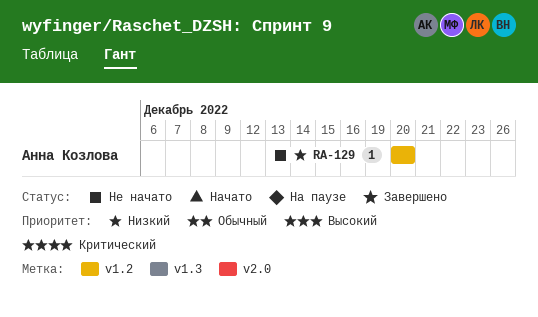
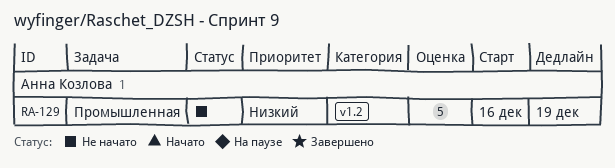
RA-129, estimate: 1 -> 5
RA-129, start: Dec 20 -> Dec 16
RA-129, due: Dec 20 -> Dec 19

